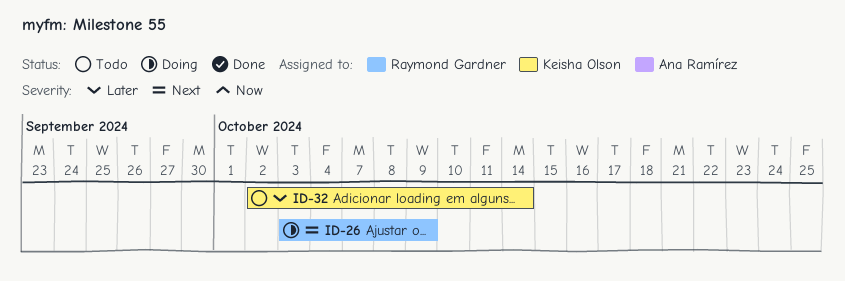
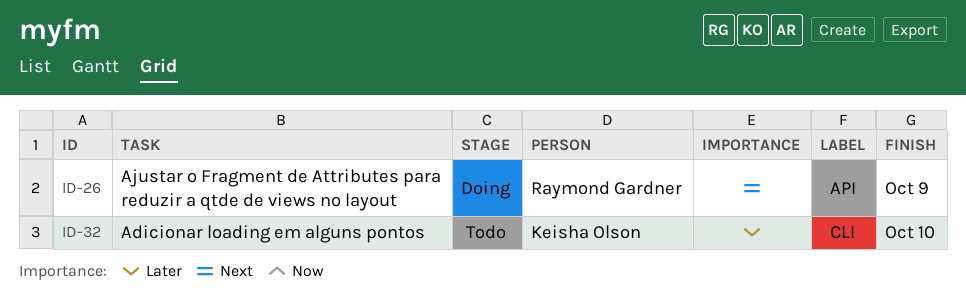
ID-32, due: Oct 14 -> Oct 10

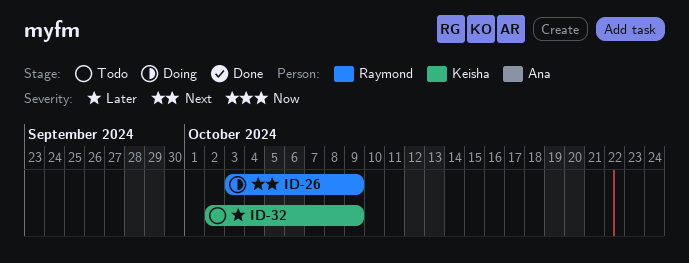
ID-32, due: Oct 10 -> Oct 9

